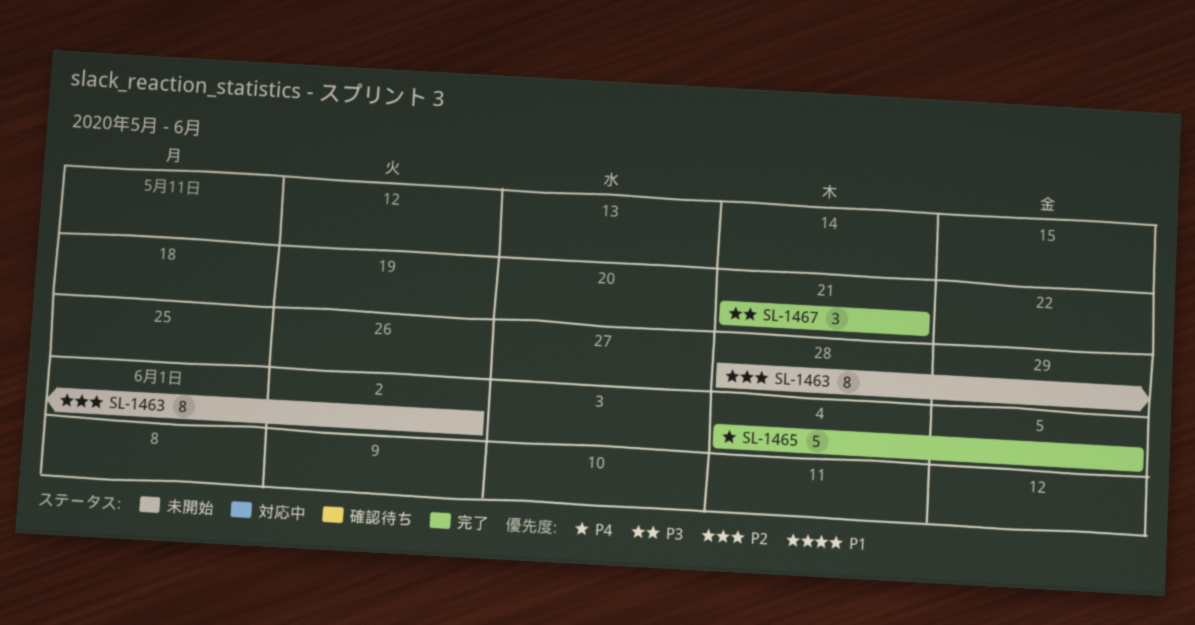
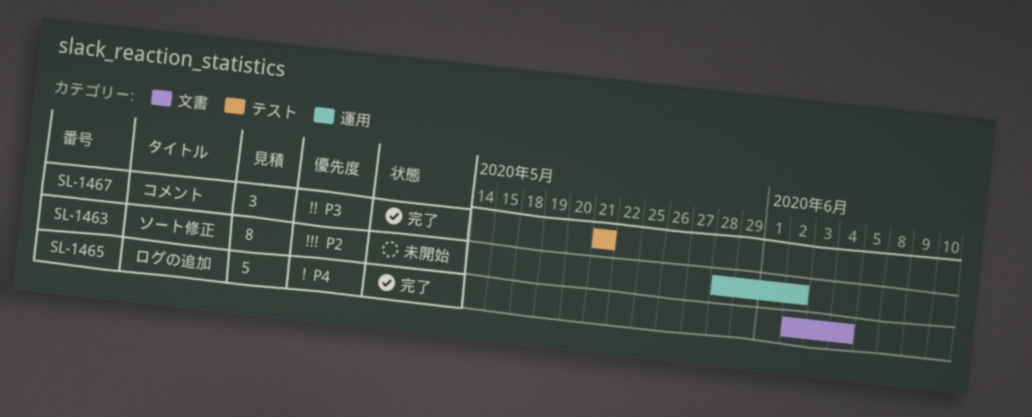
SL-1465, start: Jun 4 -> Jun 2
SL-1465, due: Jun 5 -> Jun 4

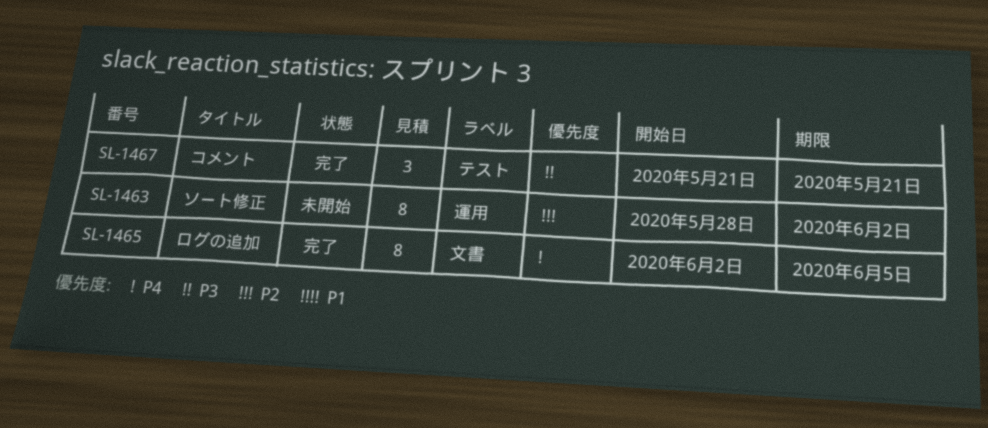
SL-1465, estimate: 5 -> 8
SL-1465, due: Jun 4 -> Jun 5

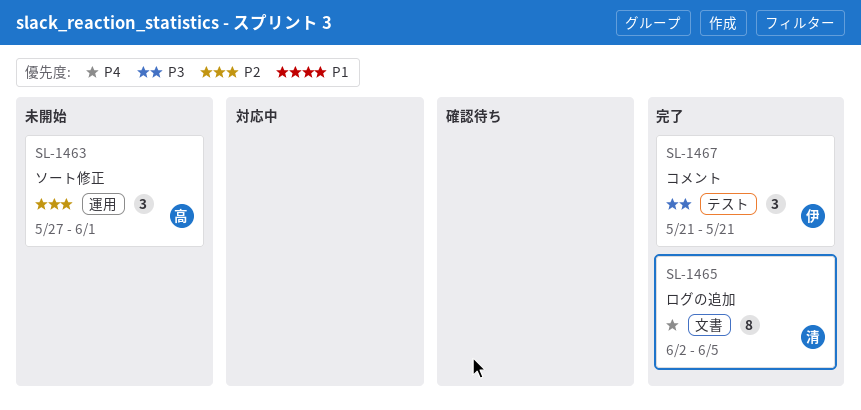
SL-1463, estimate: 8 -> 3
SL-1463, start: May 28 -> May 27
SL-1463, due: Jun 2 -> Jun 1

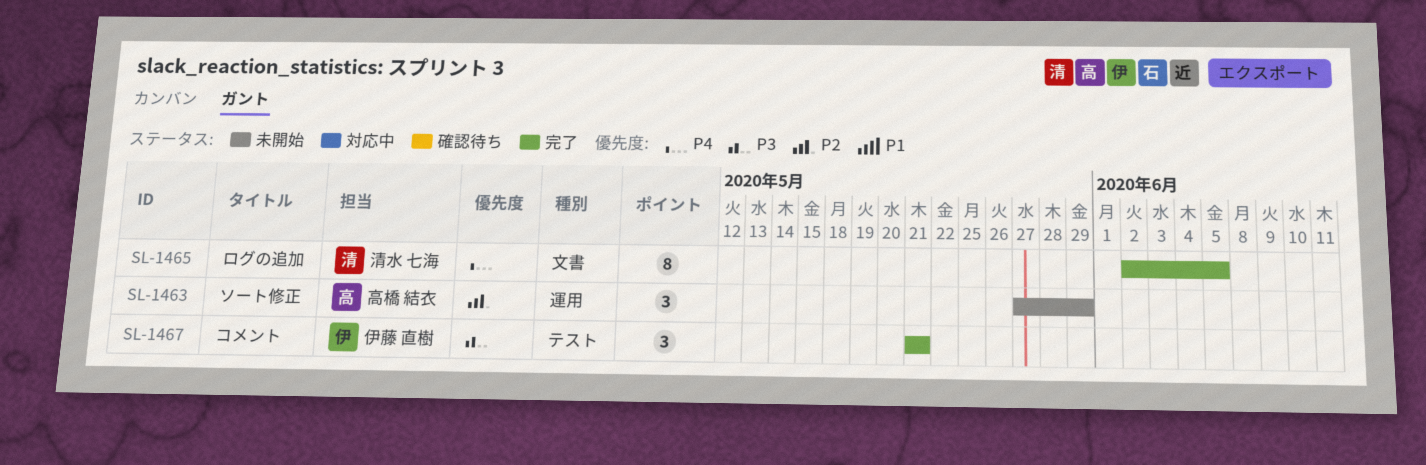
SL-1463, due: Jun 1 -> May 29

